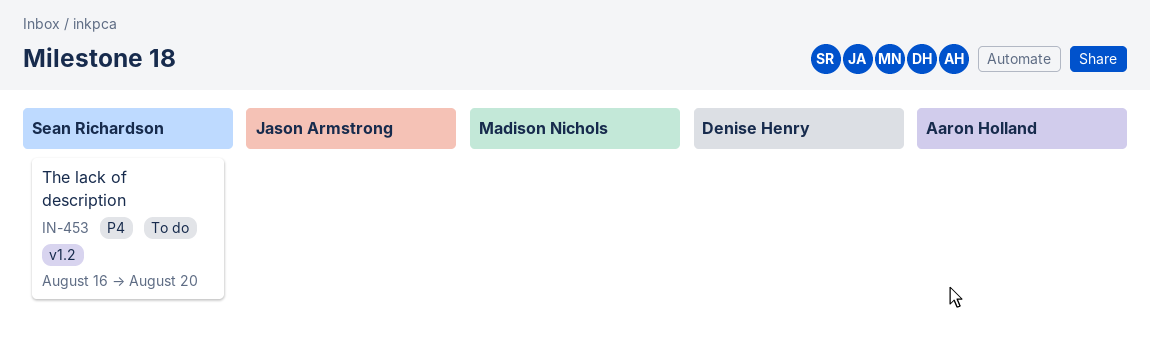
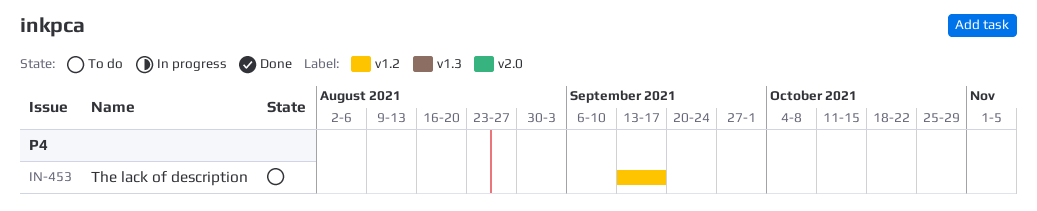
IN-453, start: Aug 16 -> Sep 13
IN-453, due: Aug 20 -> Sep 17

